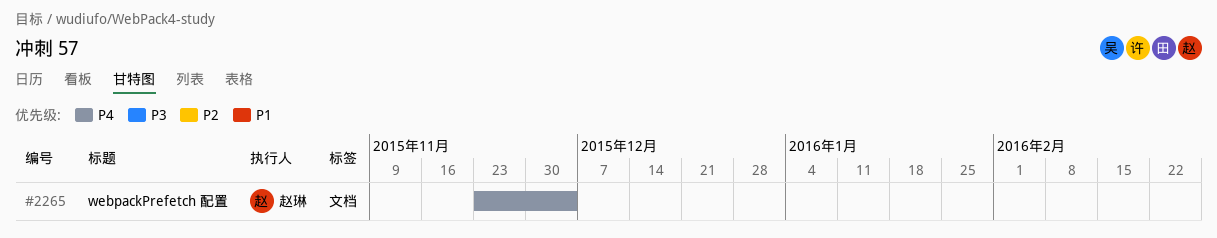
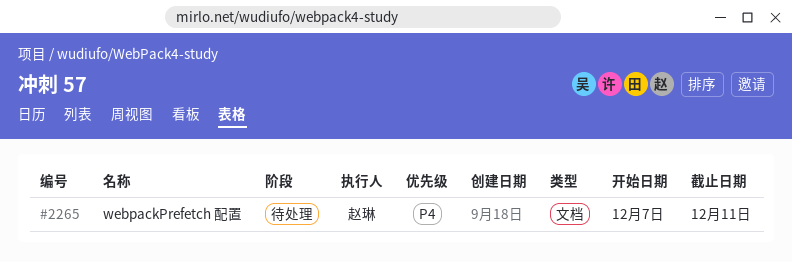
#2265, start: Nov 23 -> Dec 7
#2265, due: Dec 4 -> Dec 11

